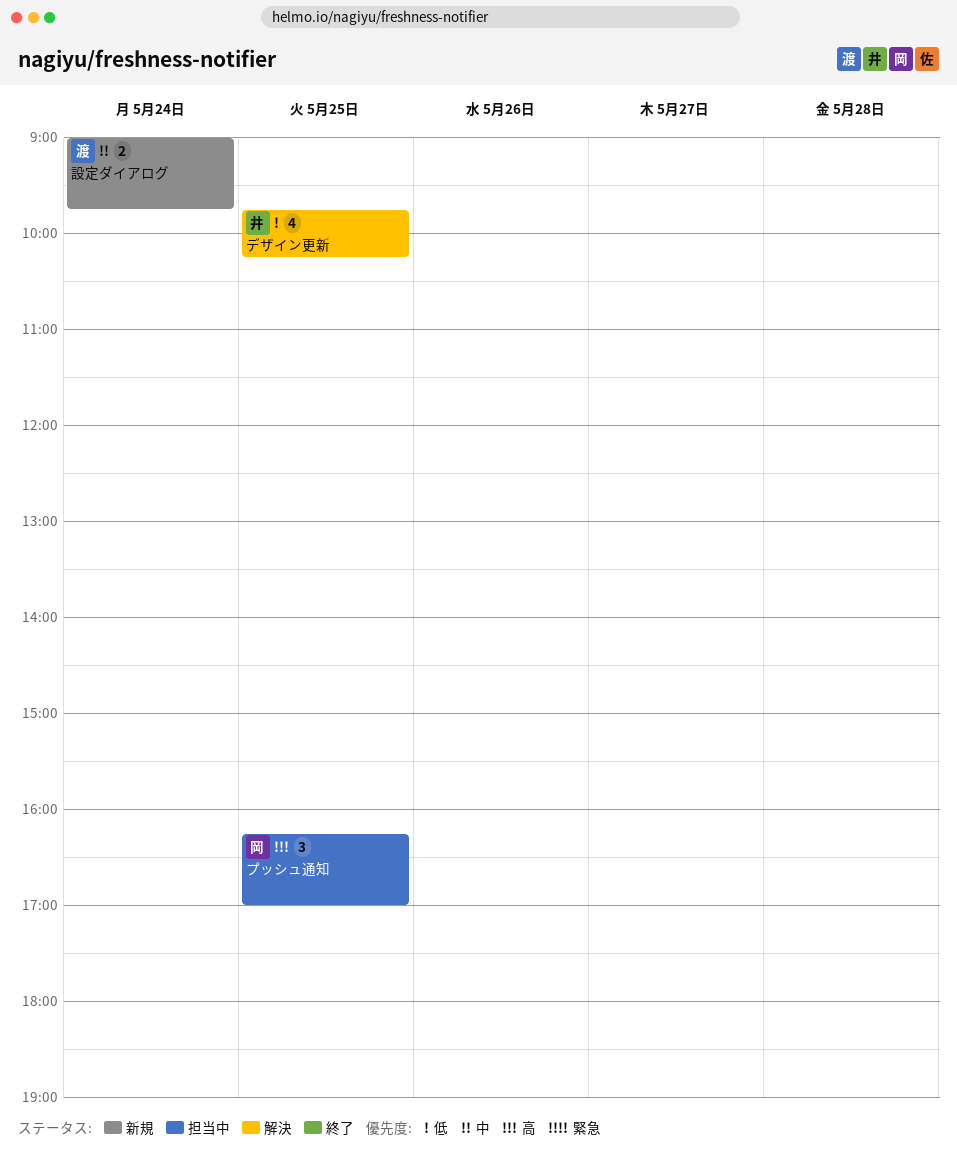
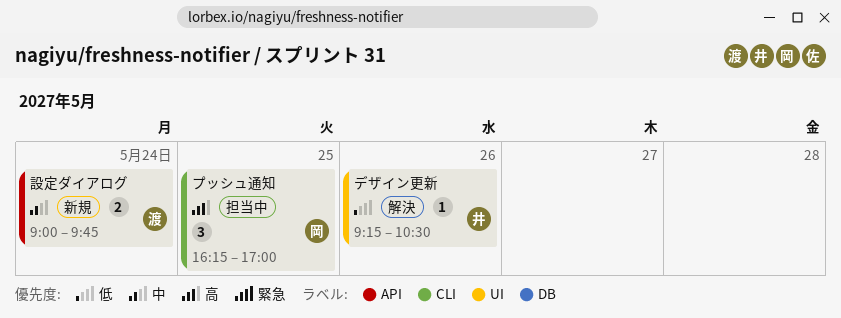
デザイン更新, estimate: 4 -> 1
デザイン更新, day: May 25 -> May 26
デザイン更新, begins: 09:45 -> 09:15
デザイン更新, ends: 10:15 -> 10:30

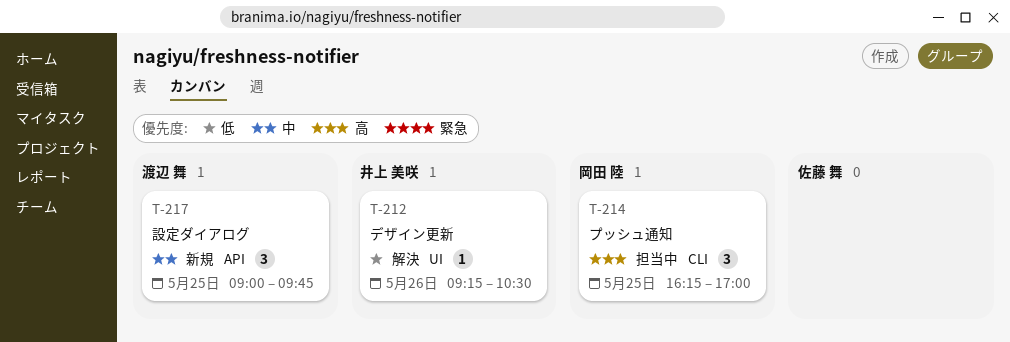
設定ダイアログ, estimate: 2 -> 3
設定ダイアログ, day: May 24 -> May 25

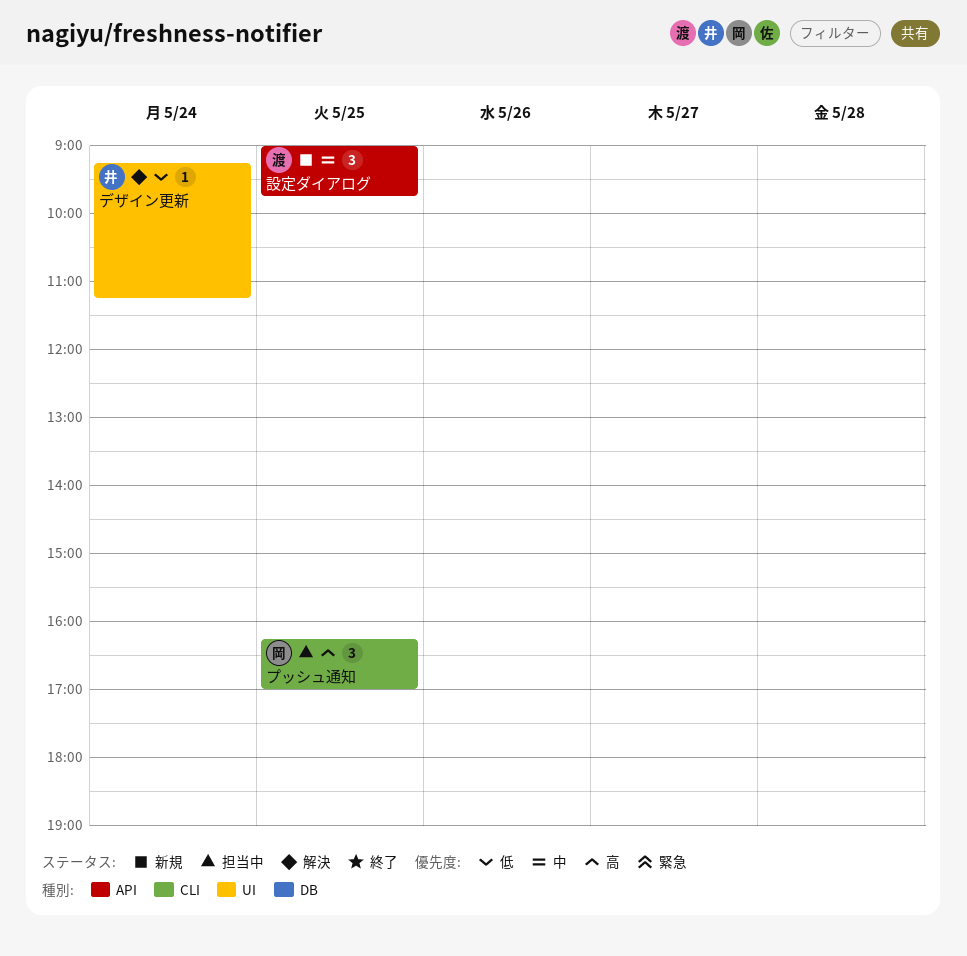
デザイン更新, day: May 26 -> May 24
デザイン更新, ends: 10:30 -> 11:15

